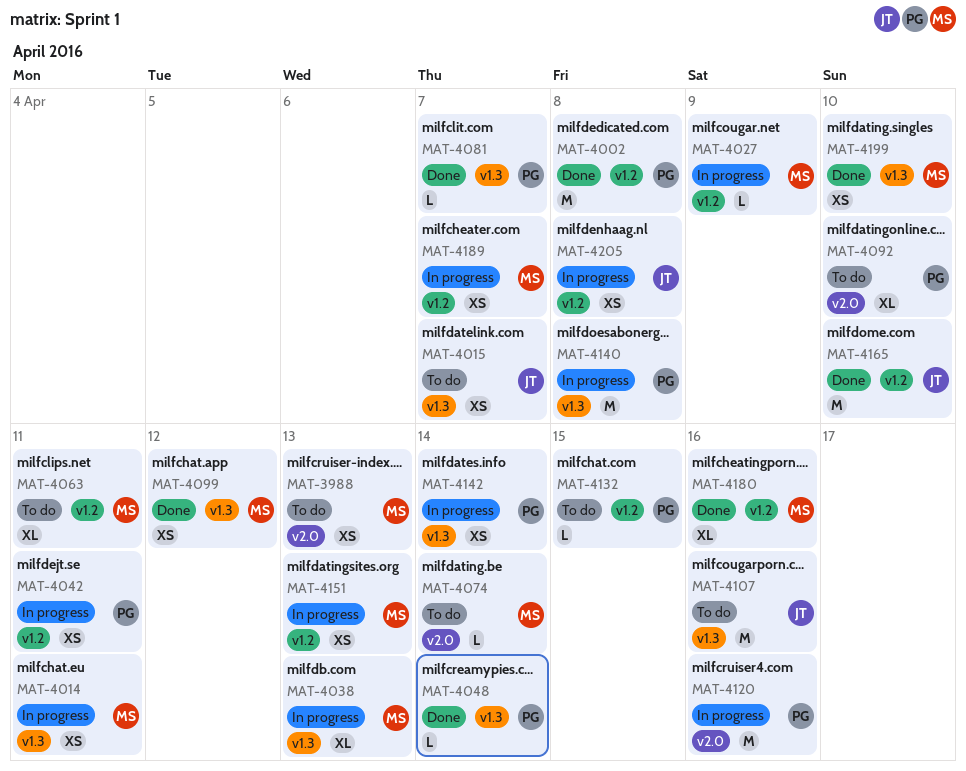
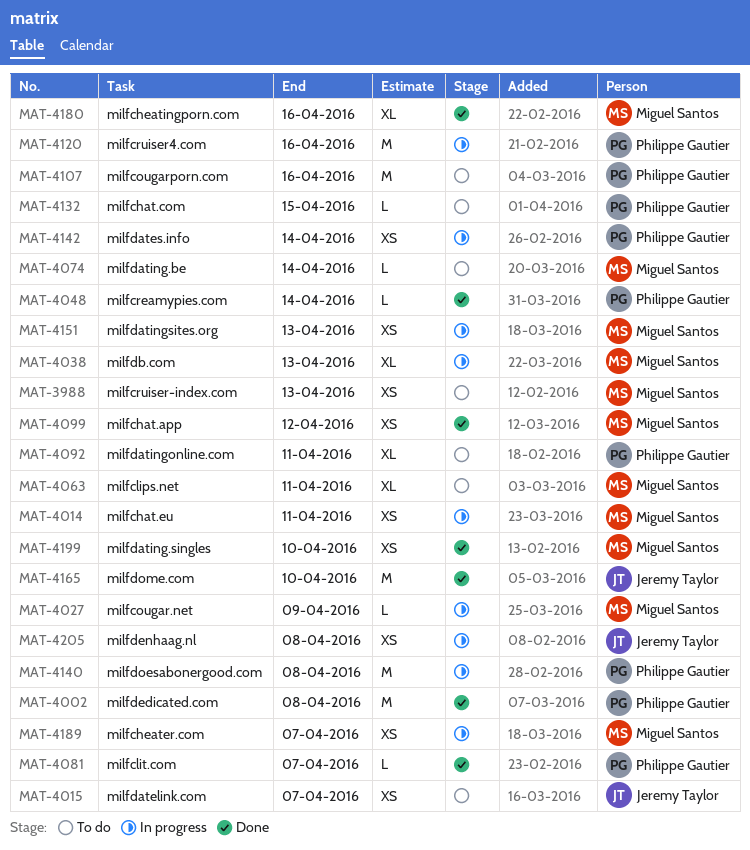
MAT-4042: present -> none
MAT-4092, due: Apr 10 -> Apr 11
MAT-4107, owner: Jeremy Taylor -> Philippe Gautier

